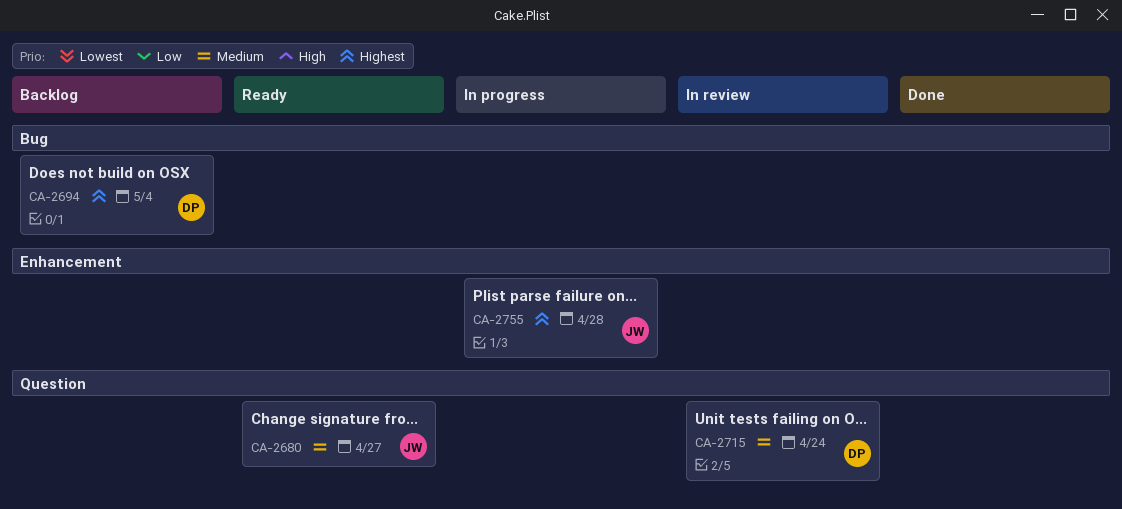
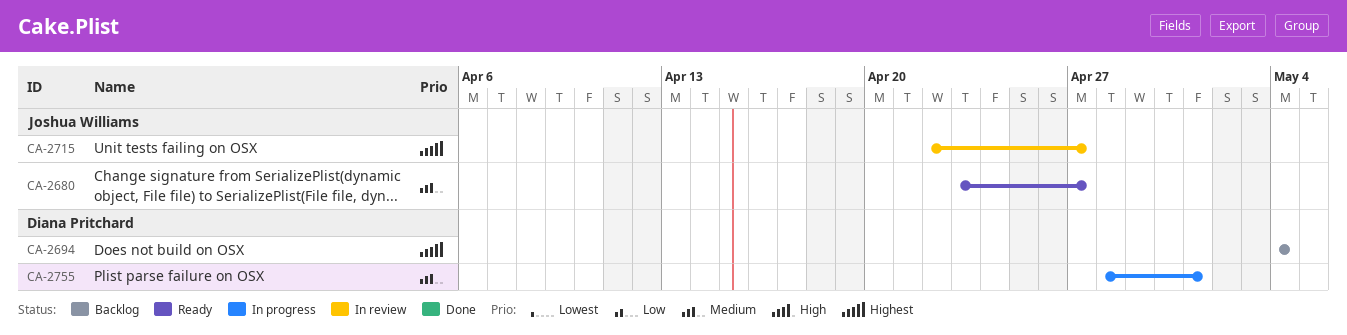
CA-2715, owner: Diana Pritchard -> Joshua Williams
CA-2715, priority: Medium -> Highest
CA-2715, due: Apr 24 -> Apr 27
CA-2755, owner: Joshua Williams -> Diana Pritchard
CA-2755, priority: Highest -> Medium
CA-2755, due: Apr 28 -> May 1

